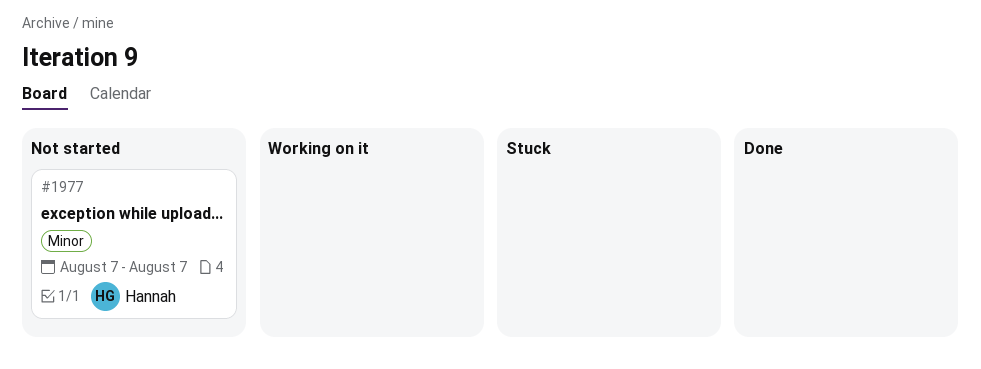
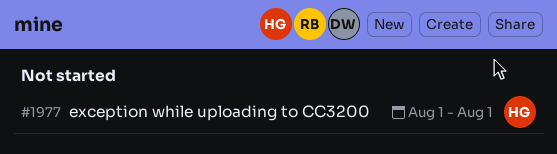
#1977, start: Aug 7 -> Aug 1
#1977, due: Aug 7 -> Aug 1

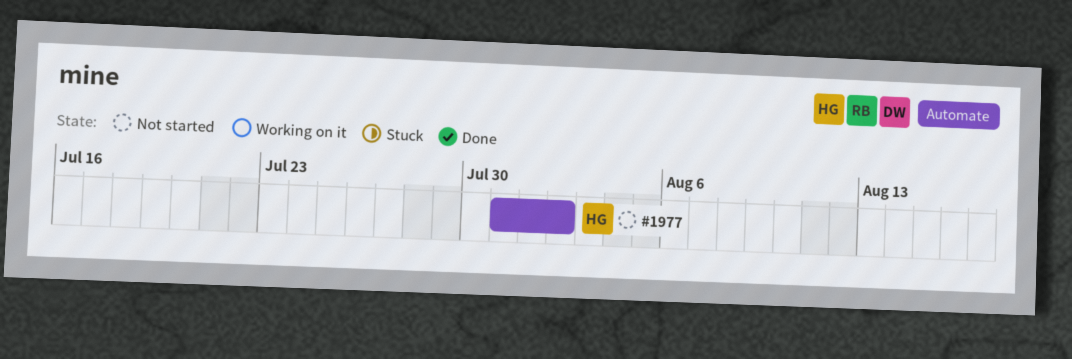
#1977, start: Aug 1 -> Jul 31
#1977, due: Aug 1 -> Aug 2

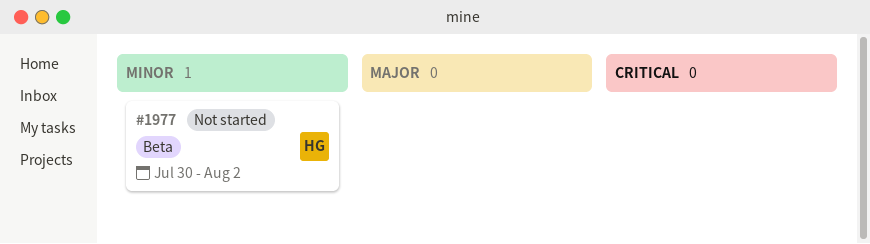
#1977, start: Jul 31 -> Jul 30

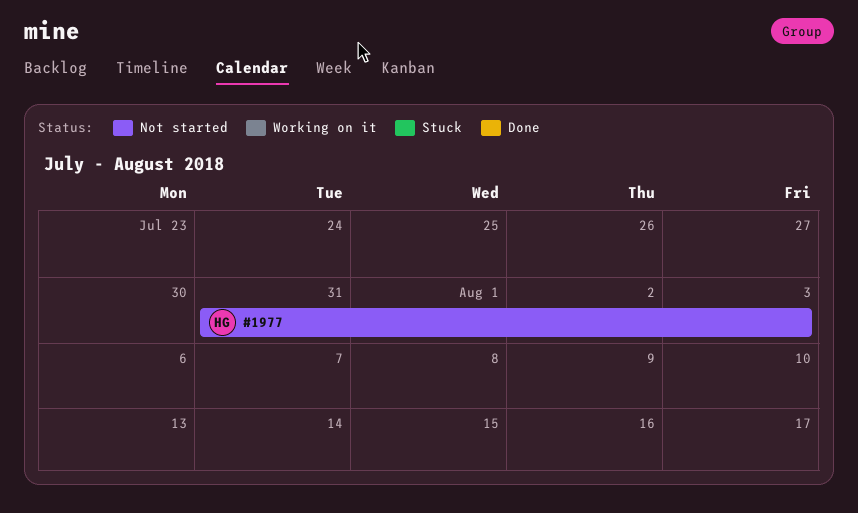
#1977, start: Jul 30 -> Jul 31
#1977, due: Aug 2 -> Aug 3

